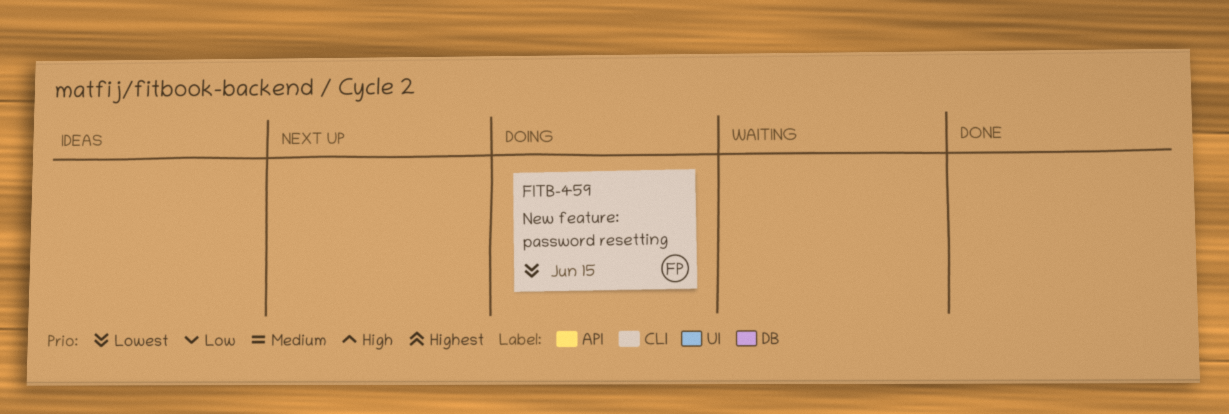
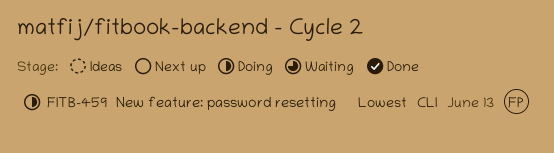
FITB-459, due: Jun 15 -> Jun 13

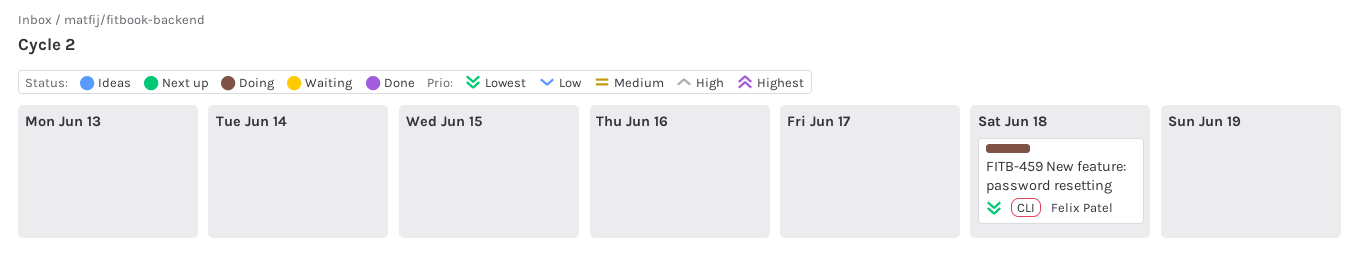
FITB-459, due: Jun 13 -> Jun 18

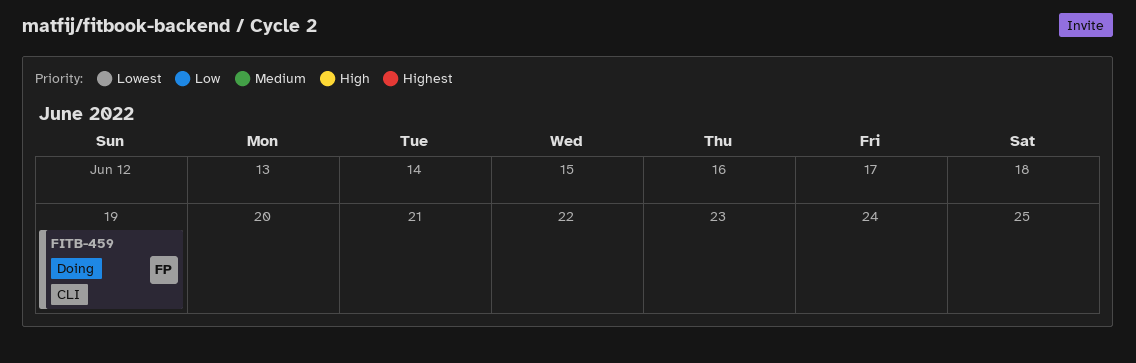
FITB-459, due: Jun 18 -> Jun 19

